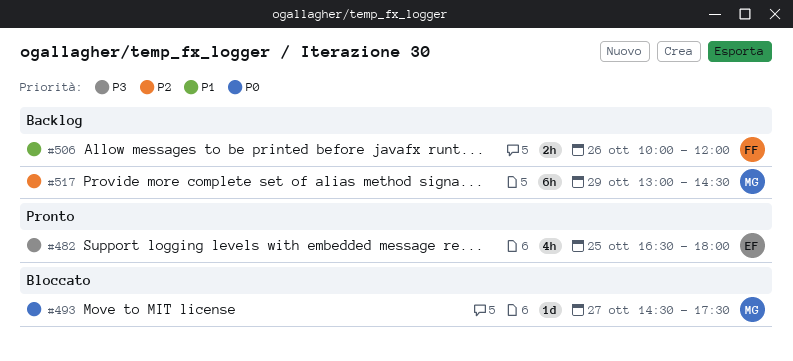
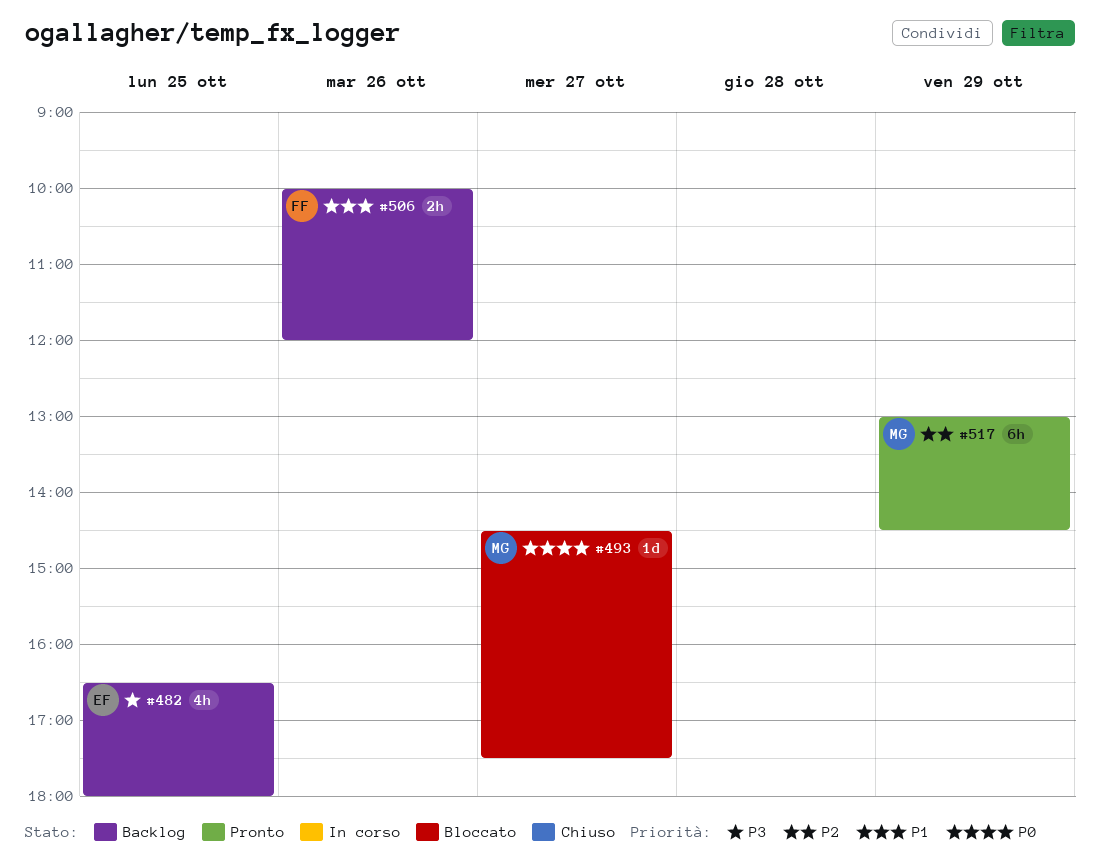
#482, status: Pronto -> Backlog
#517, status: Backlog -> Pronto

